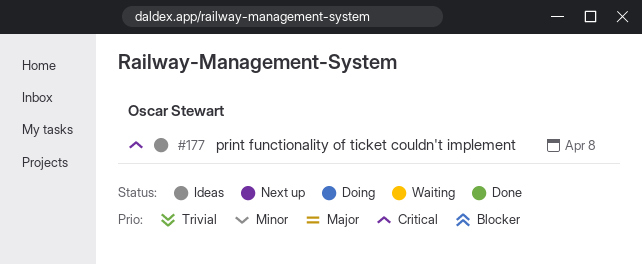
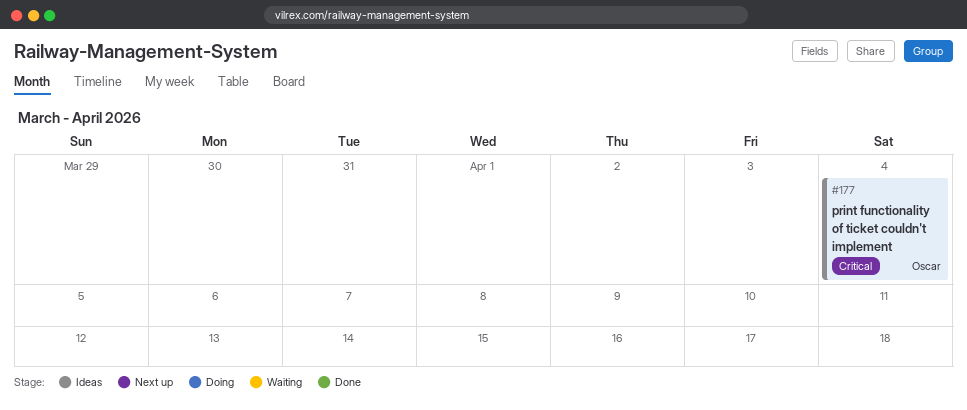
#177, due: Apr 8 -> Apr 4

